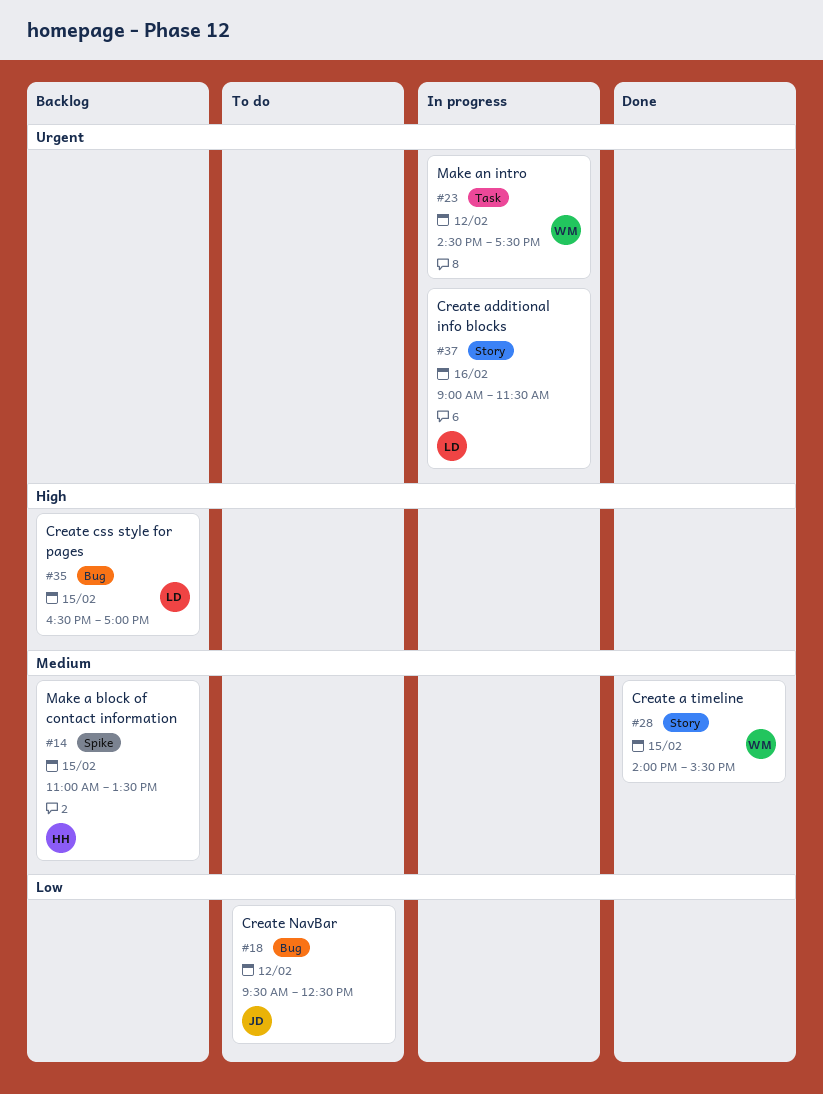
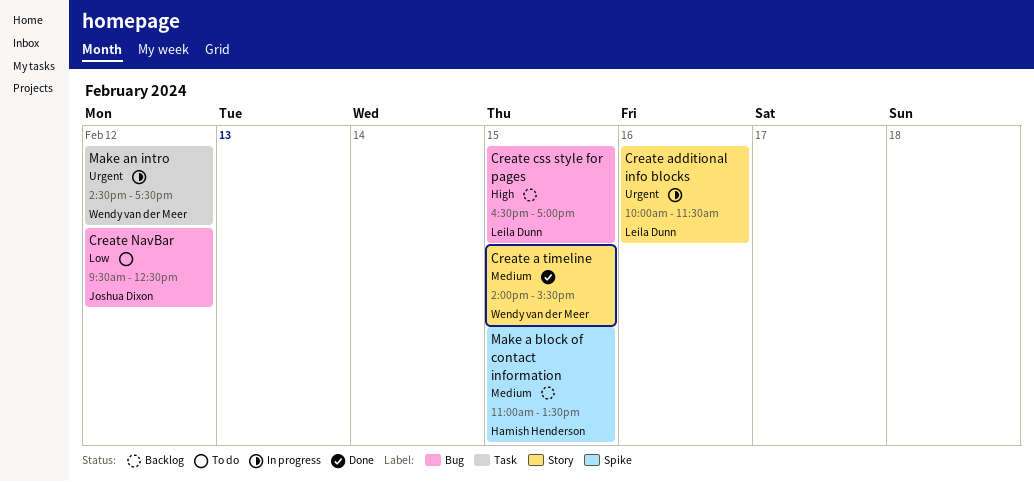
Create additional info blocks, begins: 09:00 -> 10:00

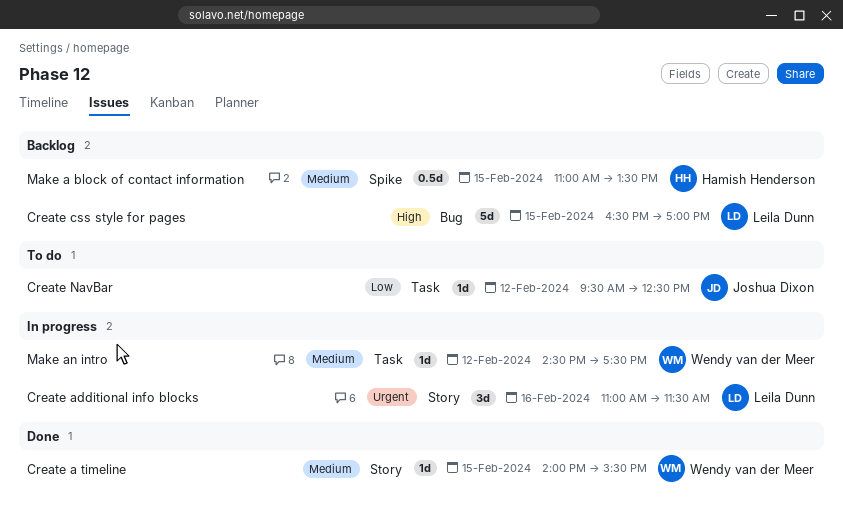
Create additional info blocks, begins: 10:00 -> 11:00
Create NavBar, label: Bug -> Task
Make an intro, priority: Urgent -> Medium

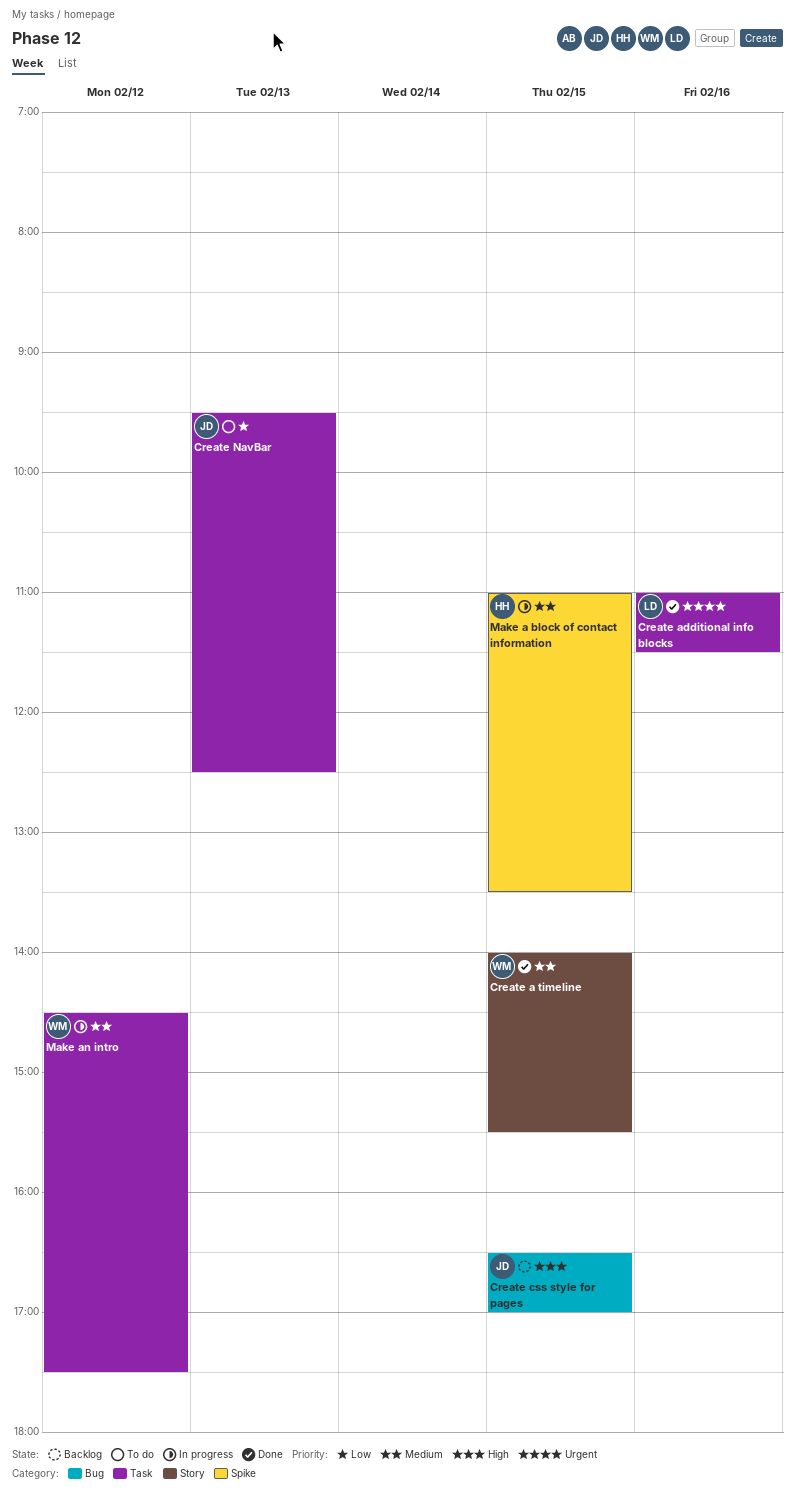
Create additional info blocks, status: In progress -> Done
Create additional info blocks, label: Story -> Task
Create css style for pages, owner: Leila Dunn -> Joshua Dixon
Create NavBar, day: Feb 12 -> Feb 13
Make a block of contact information, status: Backlog -> In progress

